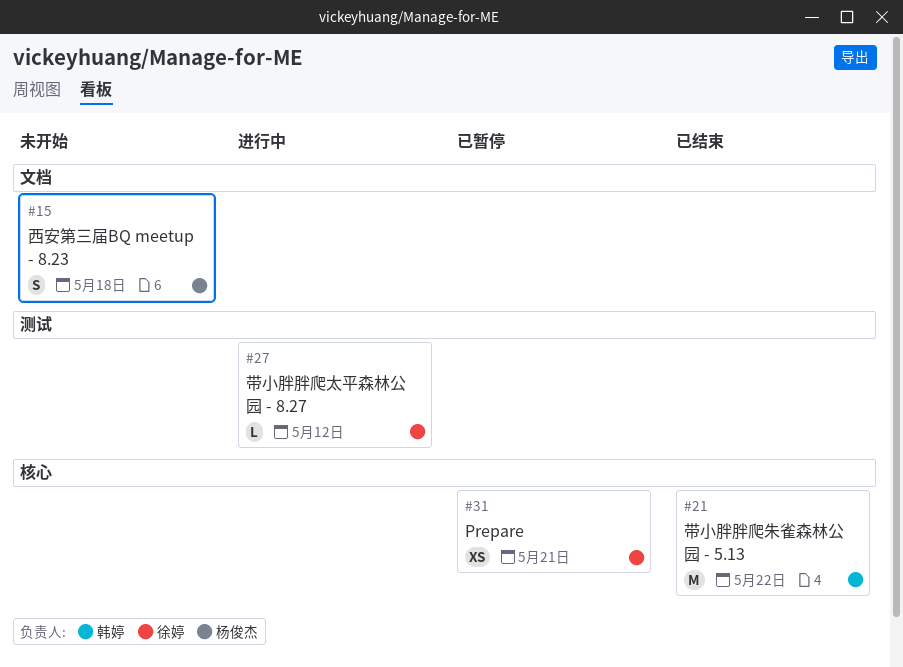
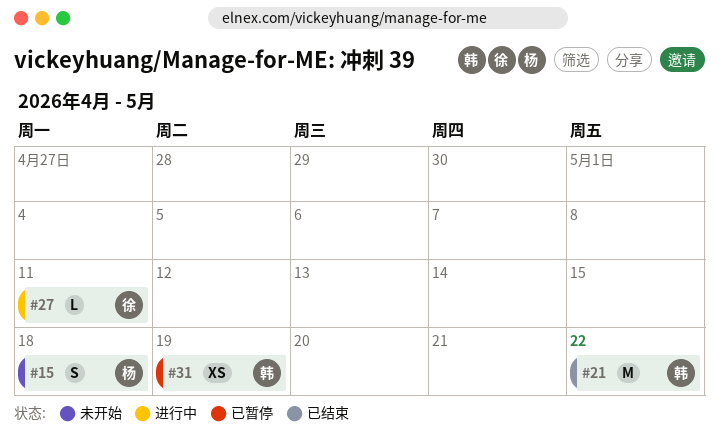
#27, due: May 12 -> May 11
#31, owner: 徐婷 -> 韩婷
#31, due: May 21 -> May 19

